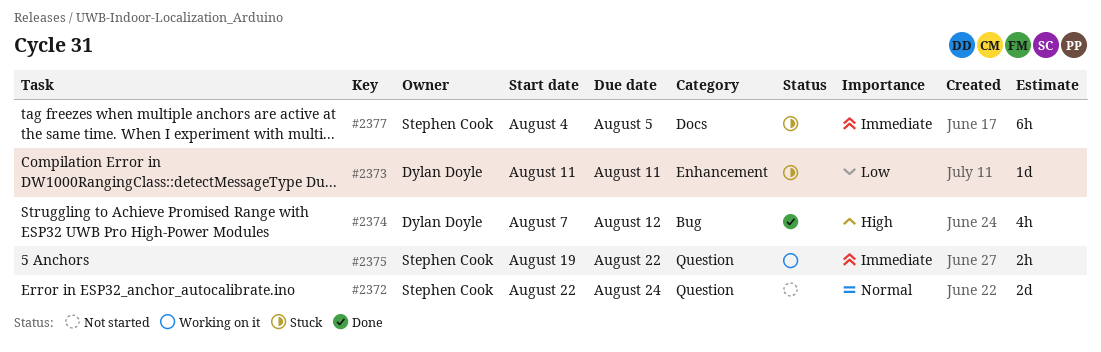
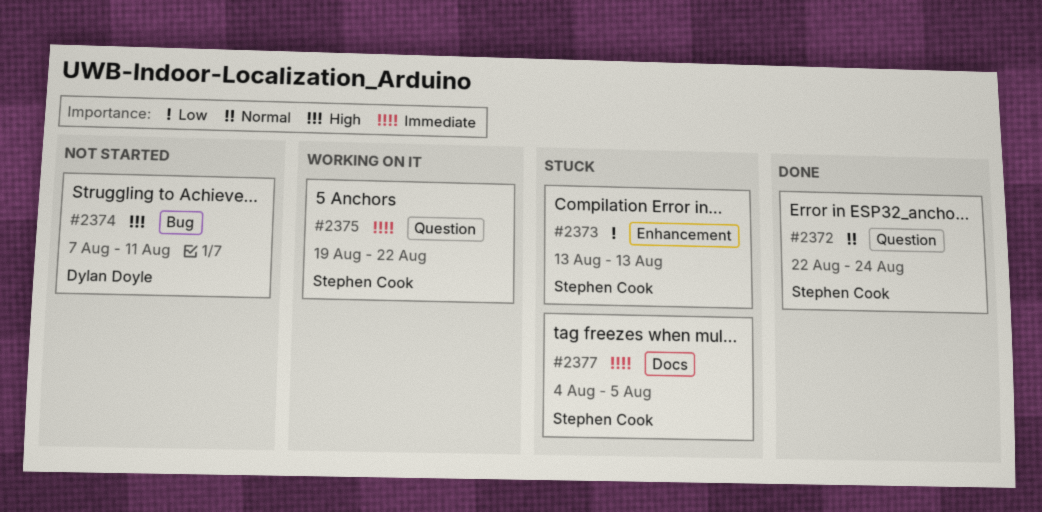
#2372, status: Not started -> Done
#2373, owner: Dylan Doyle -> Stephen Cook
#2373, start: Aug 11 -> Aug 13
#2373, due: Aug 11 -> Aug 13
#2374, status: Done -> Not started
#2374, due: Aug 12 -> Aug 11

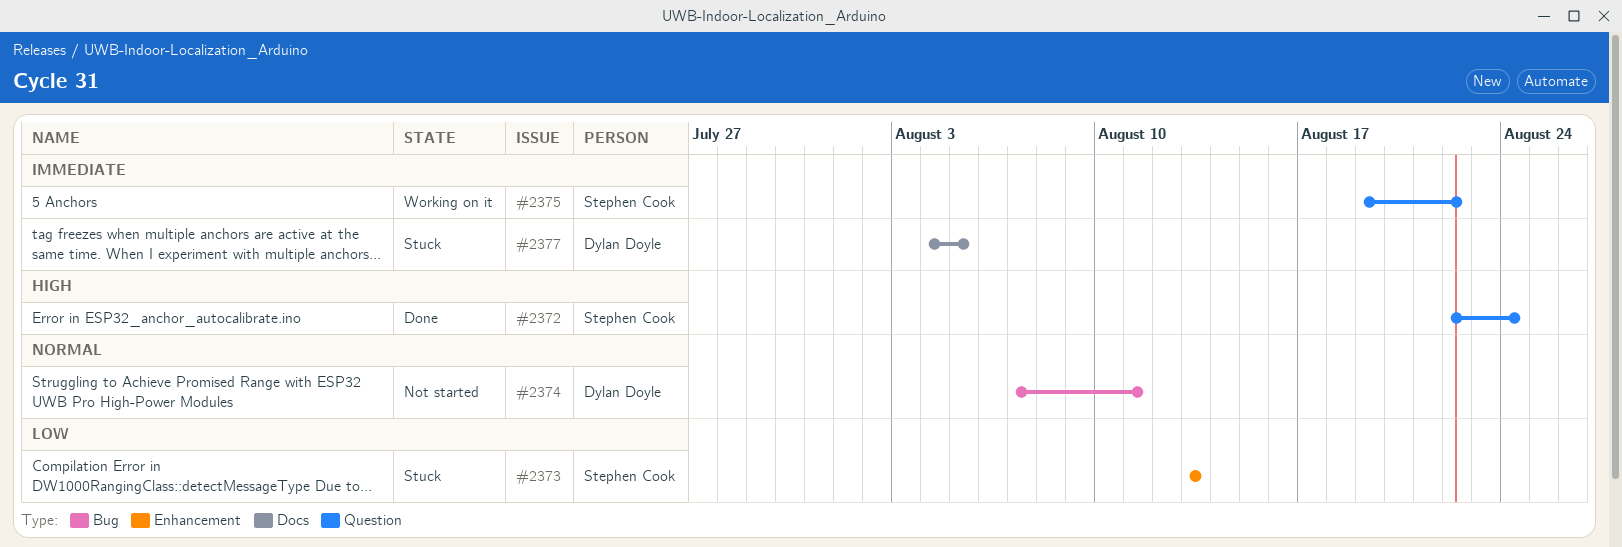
#2372, priority: Normal -> High
#2374, priority: High -> Normal
#2377, owner: Stephen Cook -> Dylan Doyle

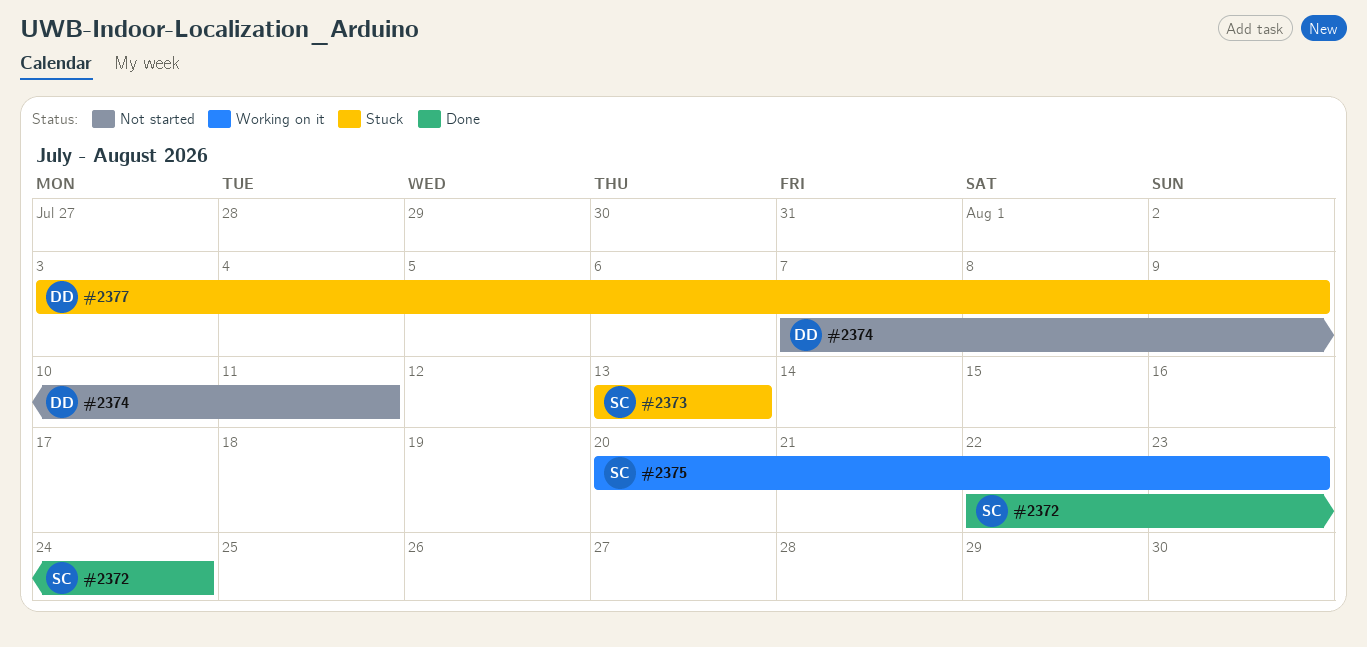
#2375, start: Aug 19 -> Aug 20
#2375, due: Aug 22 -> Aug 23
#2377, start: Aug 4 -> Aug 3
#2377, due: Aug 5 -> Aug 9

